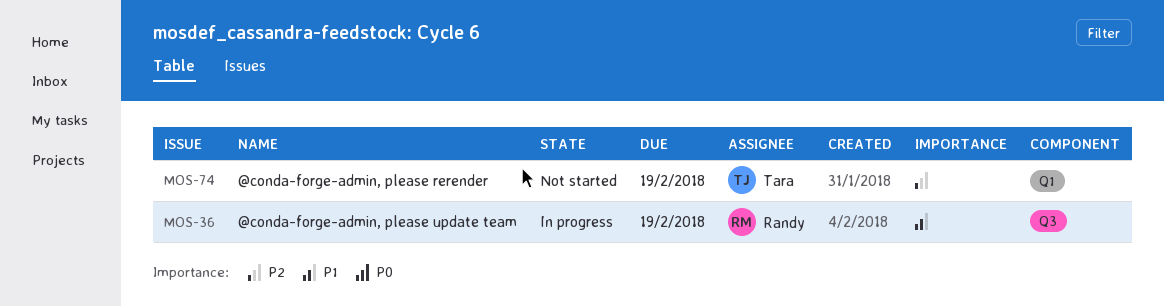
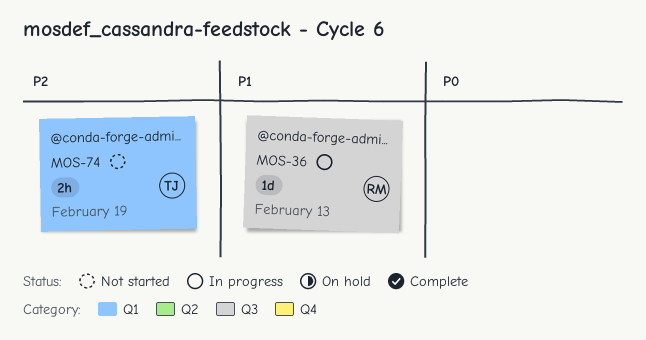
MOS-36, due: Feb 19 -> Feb 13

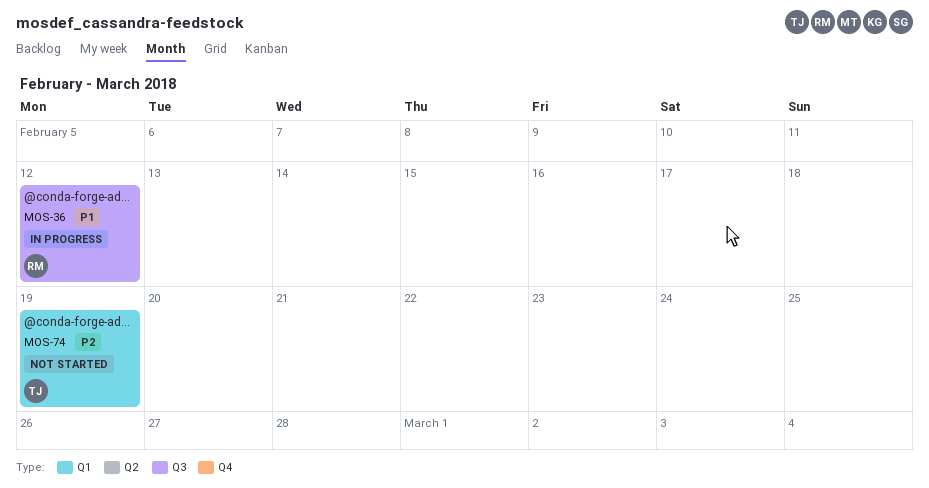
MOS-36, due: Feb 13 -> Feb 12

